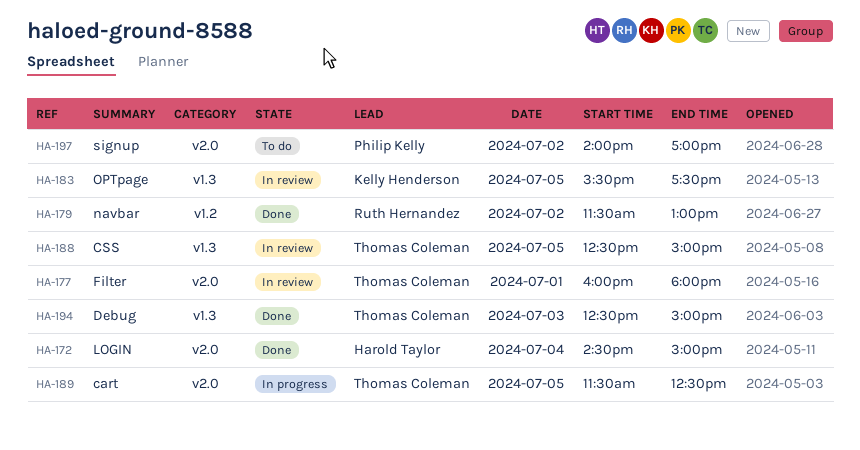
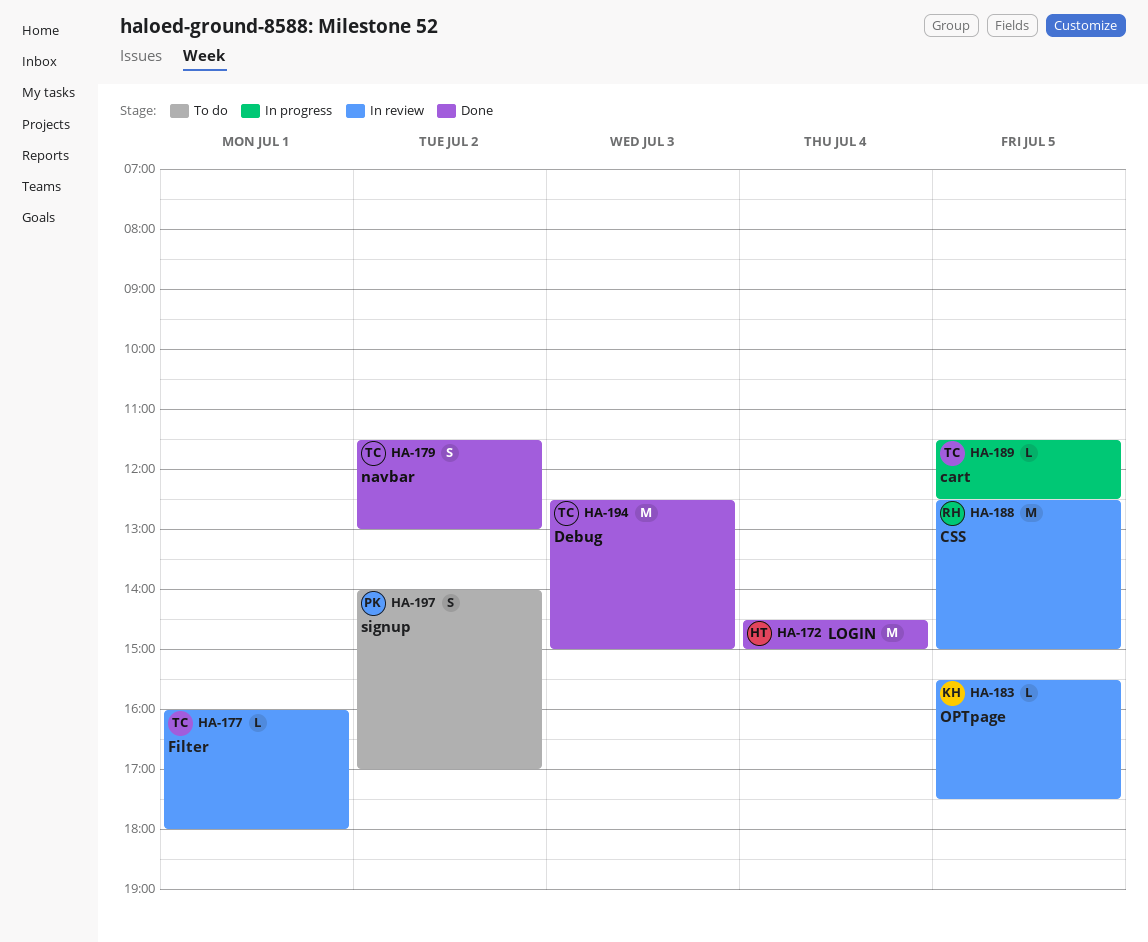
HA-179, owner: Ruth Hernandez -> Thomas Coleman
HA-188, owner: Thomas Coleman -> Ruth Hernandez

